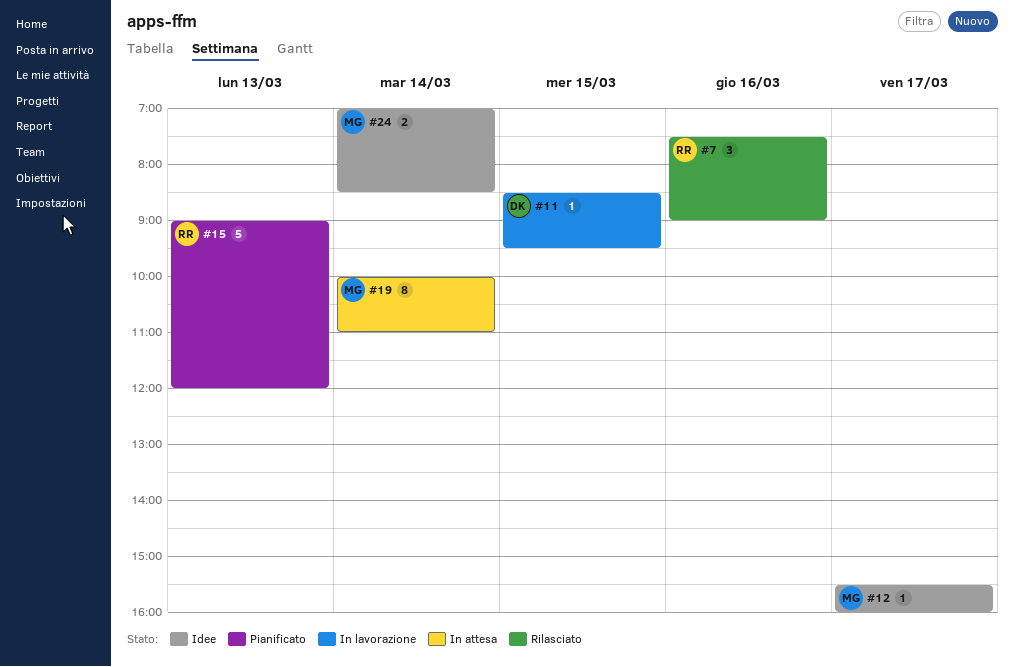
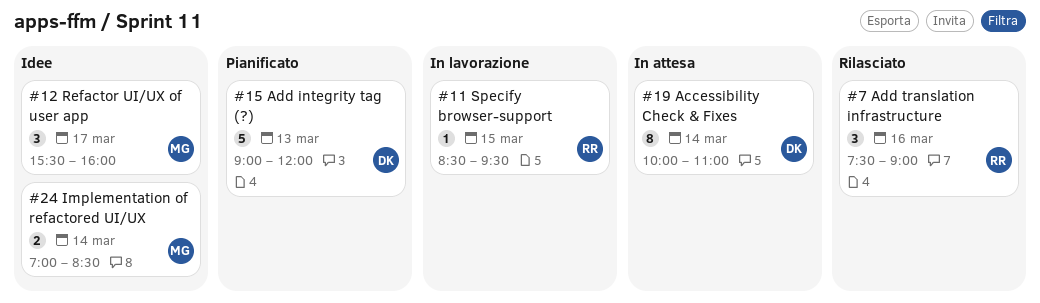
#11, owner: DK -> RR
#12, estimate: 1 -> 3
#15, owner: RR -> DK
#19, owner: MG -> DK

